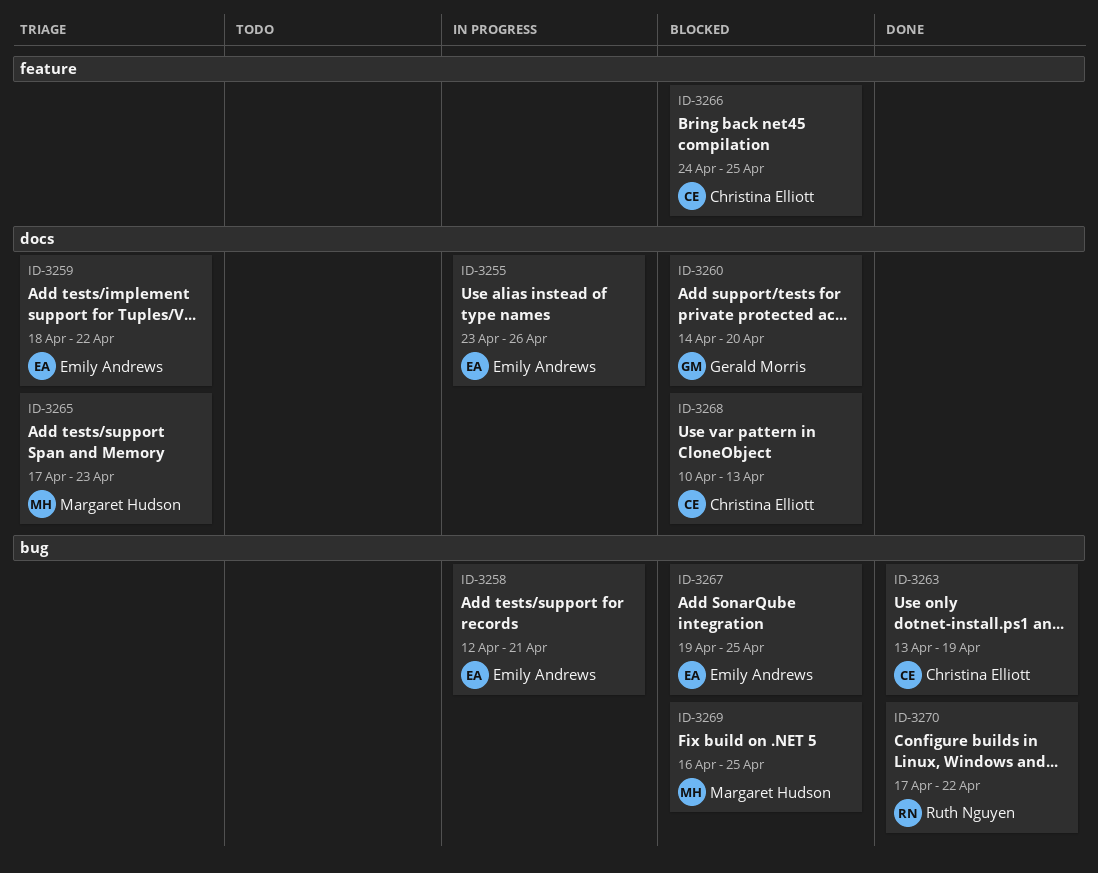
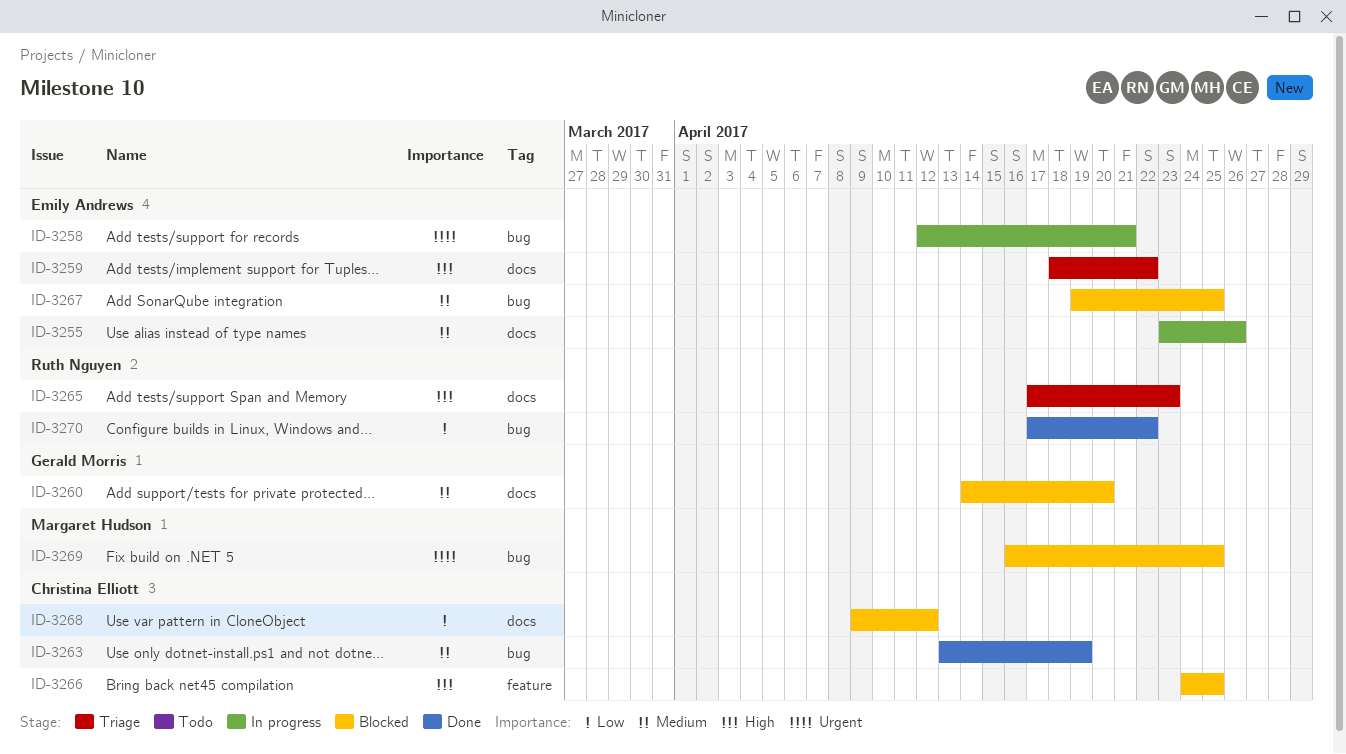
ID-3265, owner: Margaret Hudson -> Ruth Nguyen
ID-3268, start: Apr 10 -> Apr 9
ID-3268, due: Apr 13 -> Apr 12

